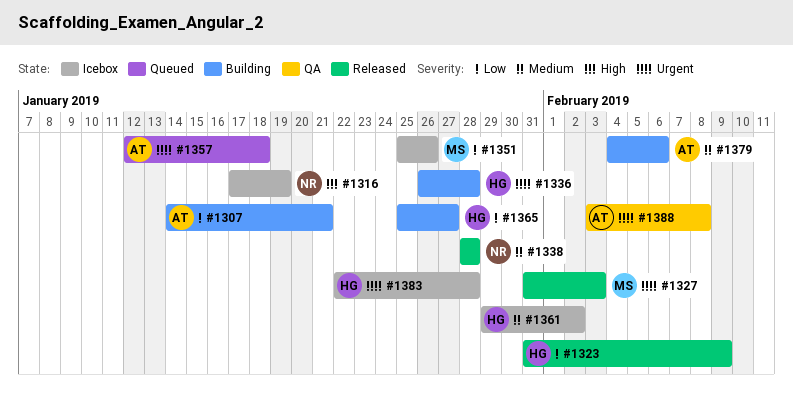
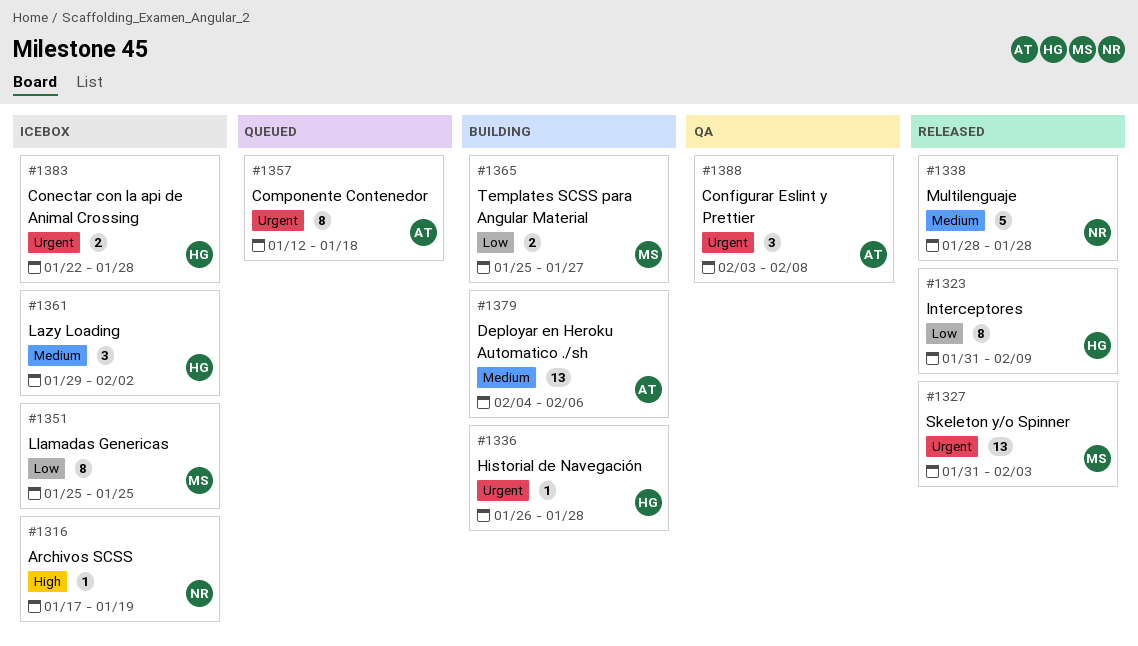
#1307: present -> none
#1351, due: Jan 26 -> Jan 25
#1365, owner: HG -> MS

